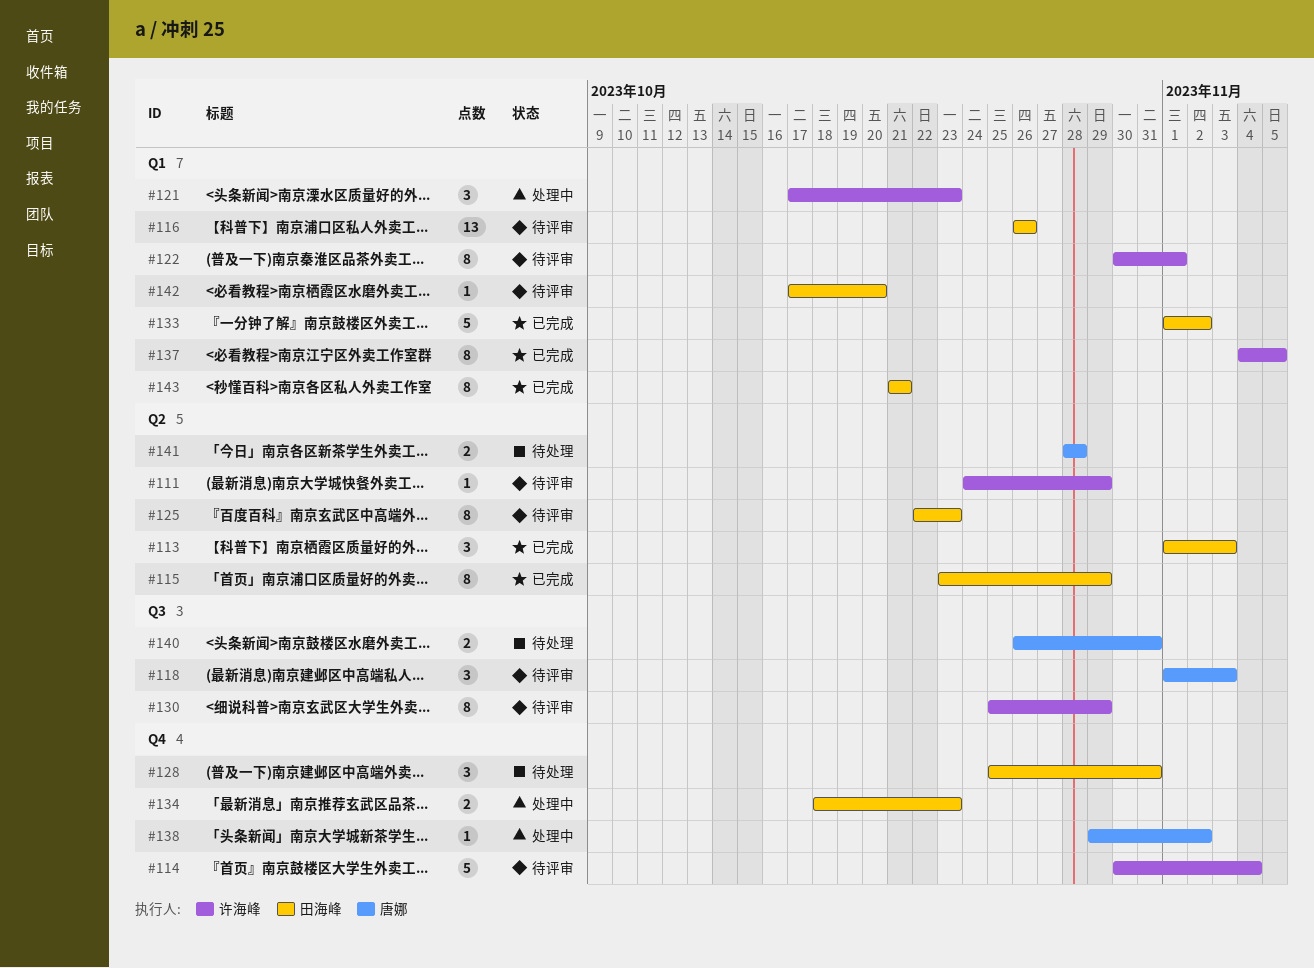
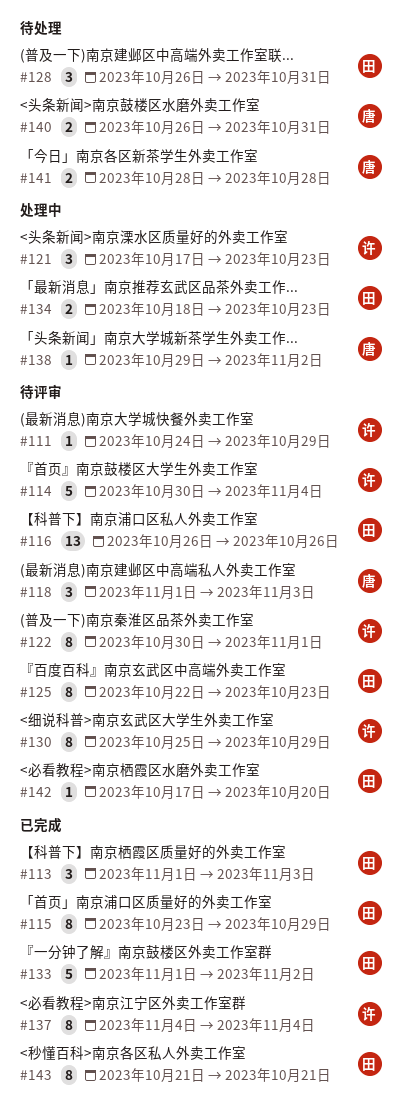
#128, start: Oct 25 -> Oct 26
#137, due: Nov 5 -> Nov 4

